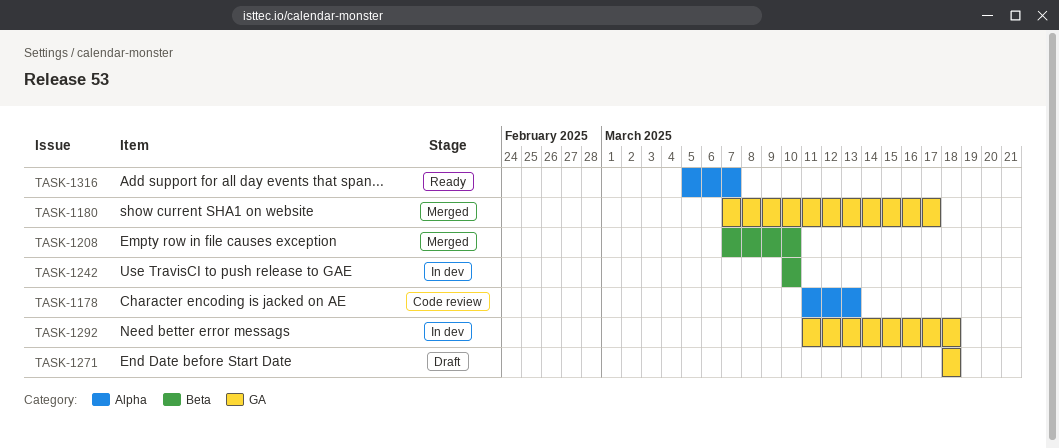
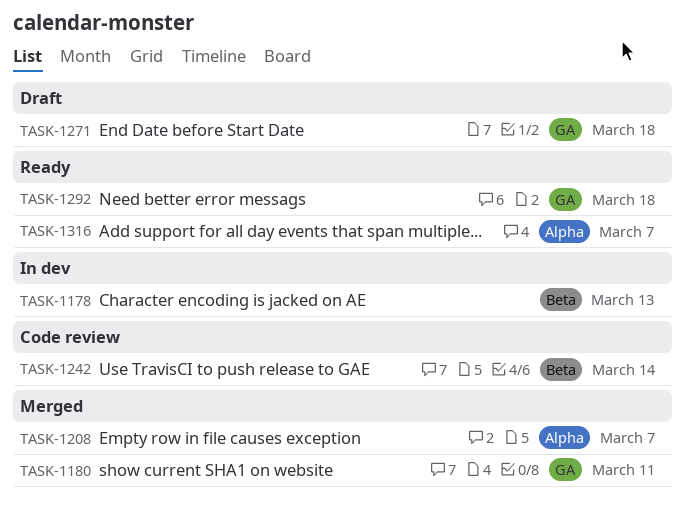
TASK-1178, status: Code review -> In dev
TASK-1178, label: Alpha -> Beta
TASK-1180, due: Mar 17 -> Mar 11
TASK-1208, label: Beta -> Alpha
TASK-1208, due: Mar 10 -> Mar 7
TASK-1242, status: In dev -> Code review
TASK-1242, due: Mar 10 -> Mar 14
TASK-1292, status: In dev -> Ready

